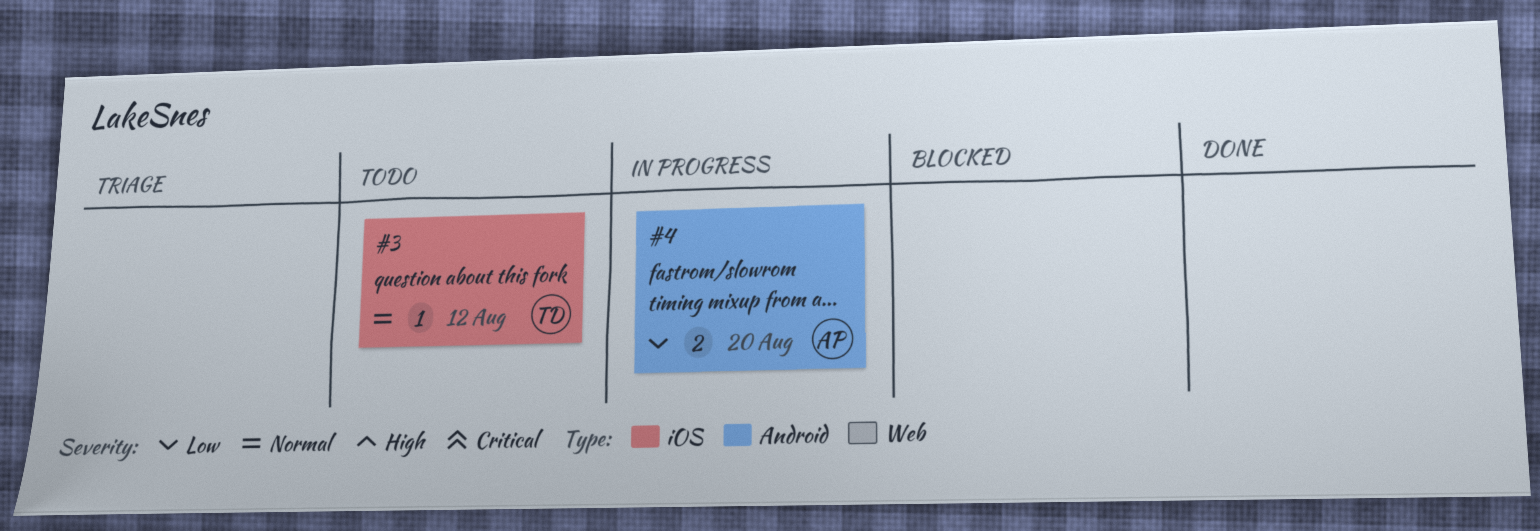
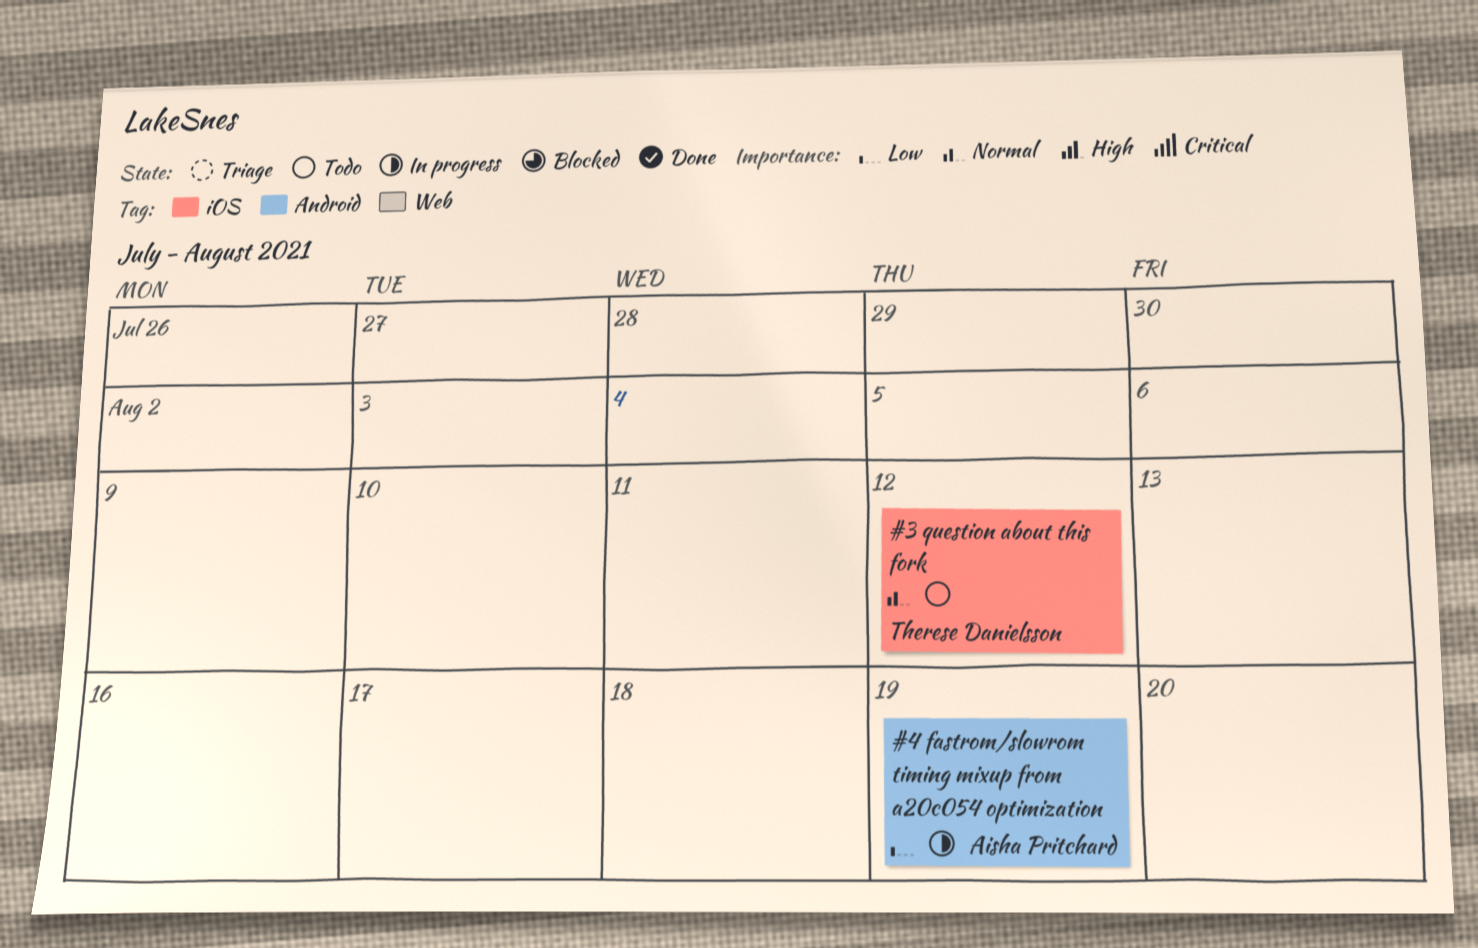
#4, due: Aug 20 -> Aug 19

